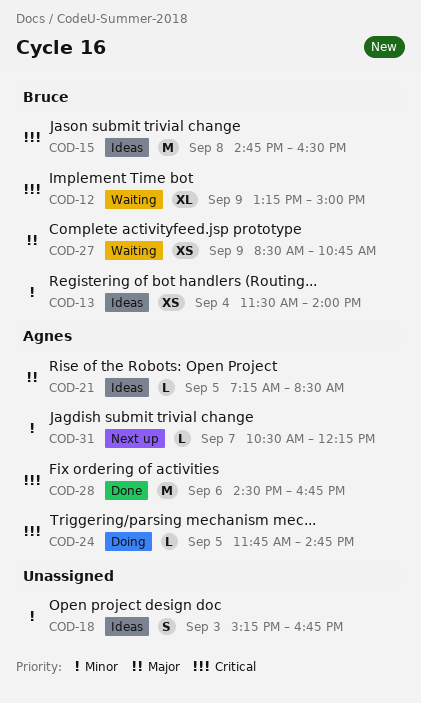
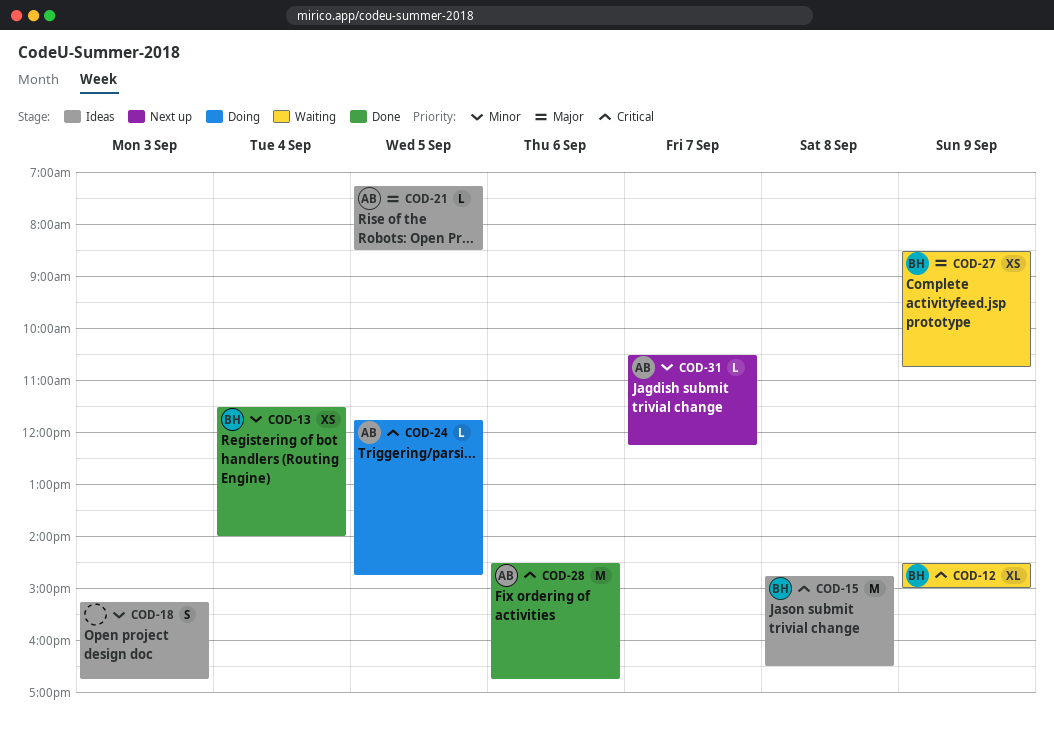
COD-12, begins: 13:15 -> 14:30
COD-13, status: Ideas -> Done

